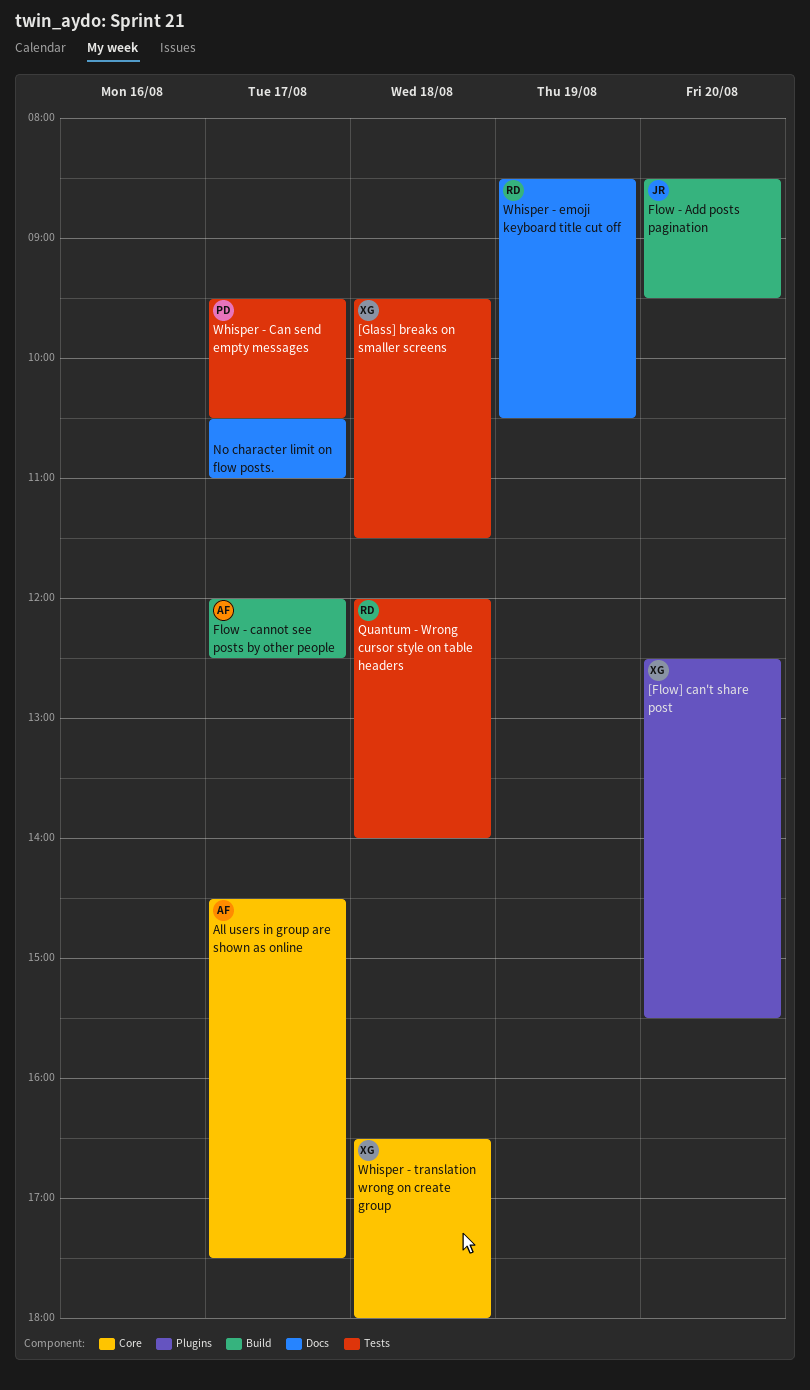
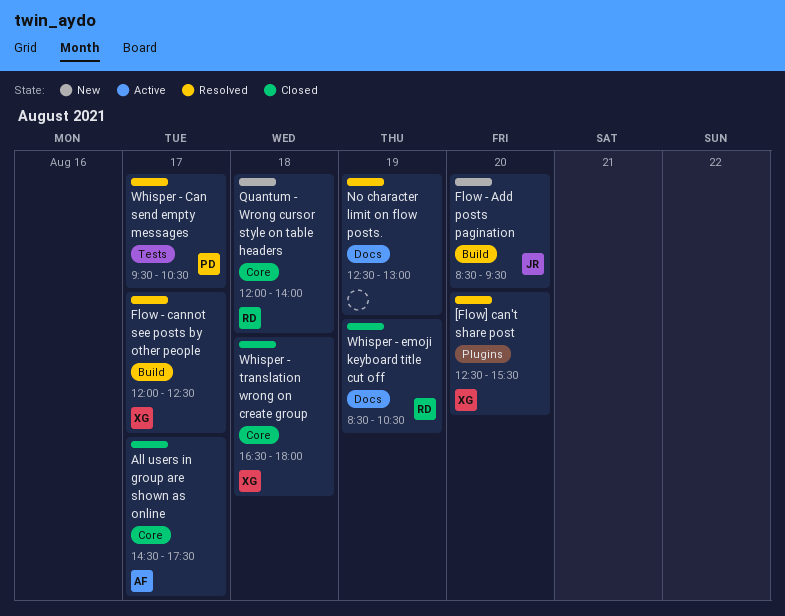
[Glass] breaks on smaller screens: present -> none
Flow - cannot see posts by other people, owner: AF -> XG
No character limit on flow posts., day: Aug 17 -> Aug 19
No character limit on flow posts., begins: 10:30 -> 12:30
No character limit on flow posts., ends: 11:00 -> 13:00
Quantum - Wrong cursor style on table headers, label: Tests -> Core

